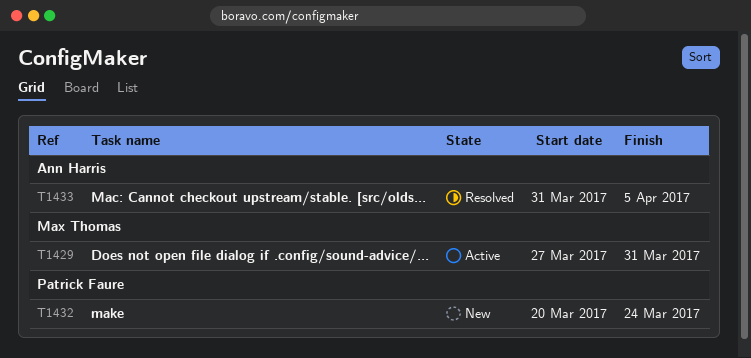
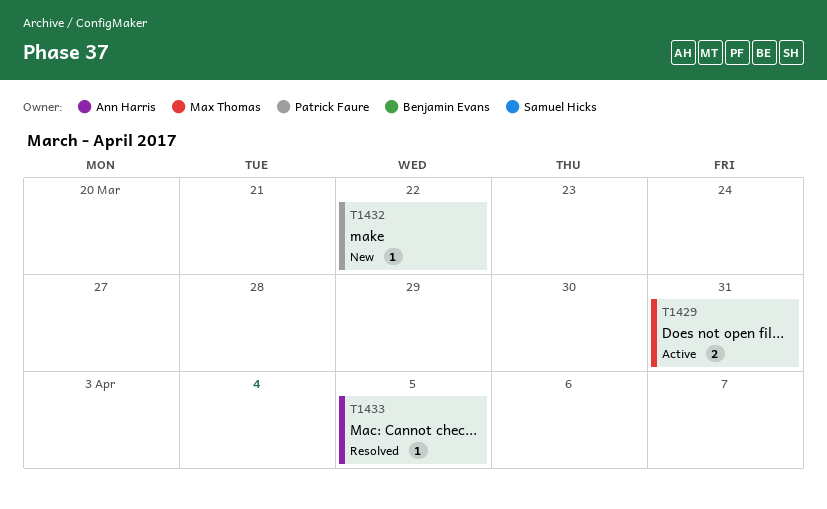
T1432, due: Mar 24 -> Mar 22

